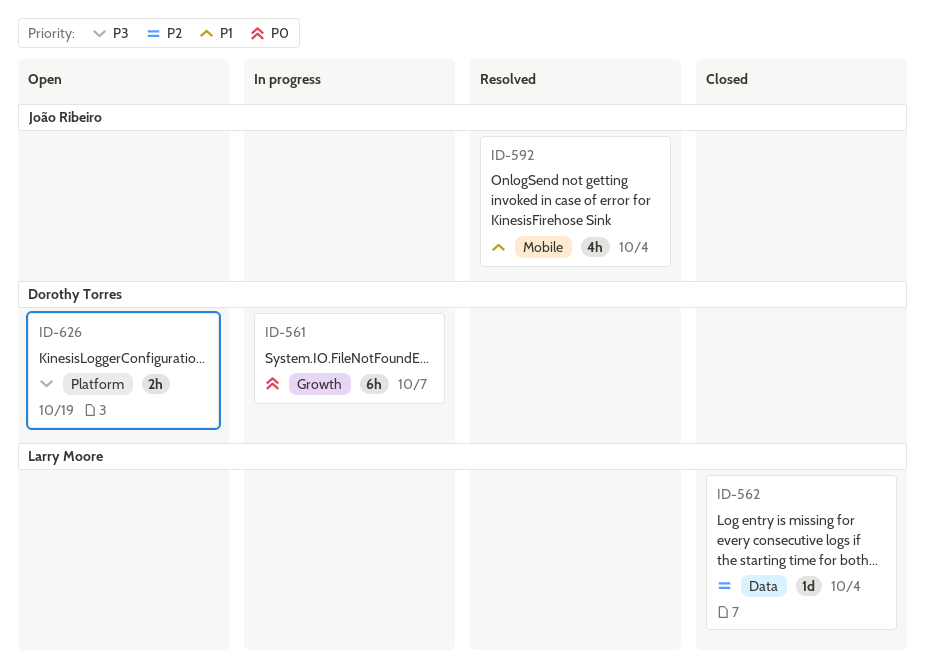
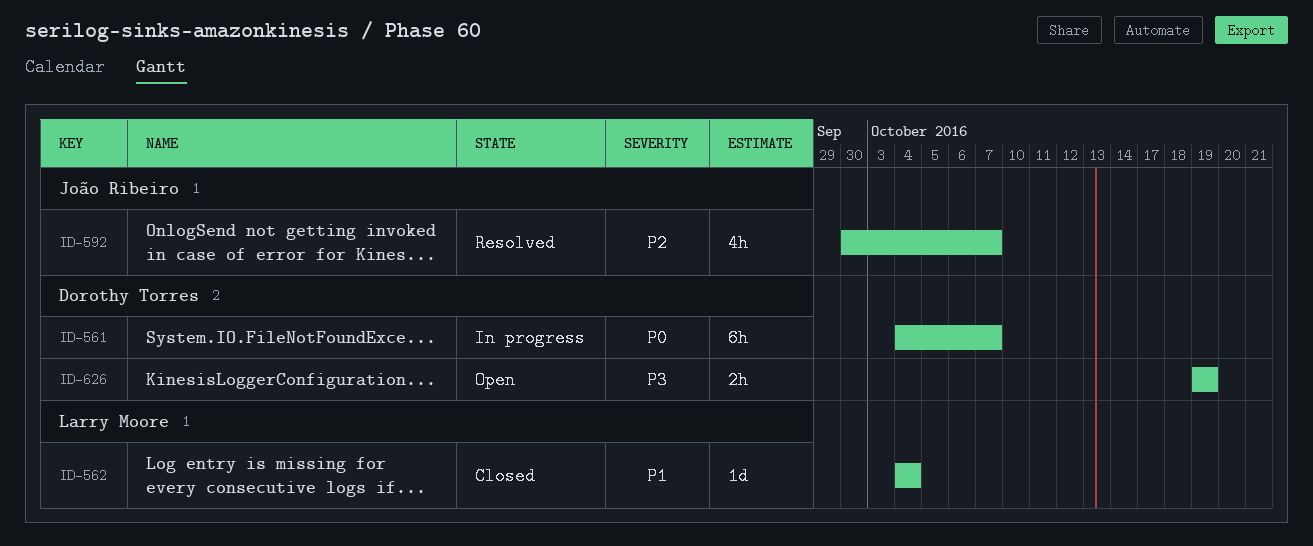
ID-562, priority: P2 -> P1
ID-592, priority: P1 -> P2
ID-592, due: Oct 4 -> Oct 7

